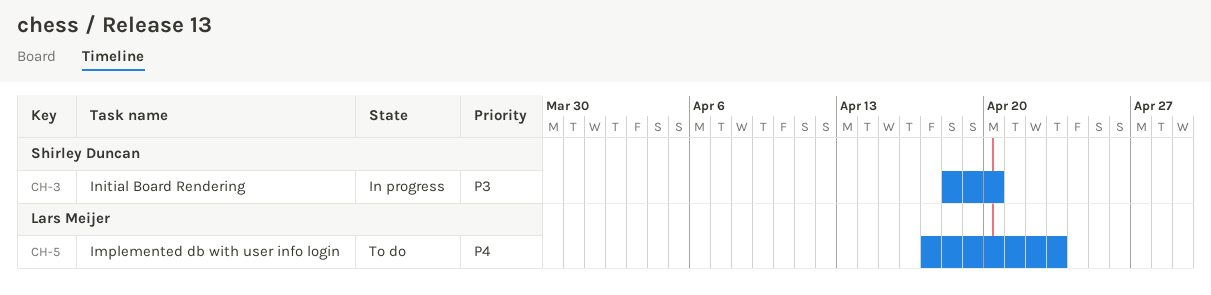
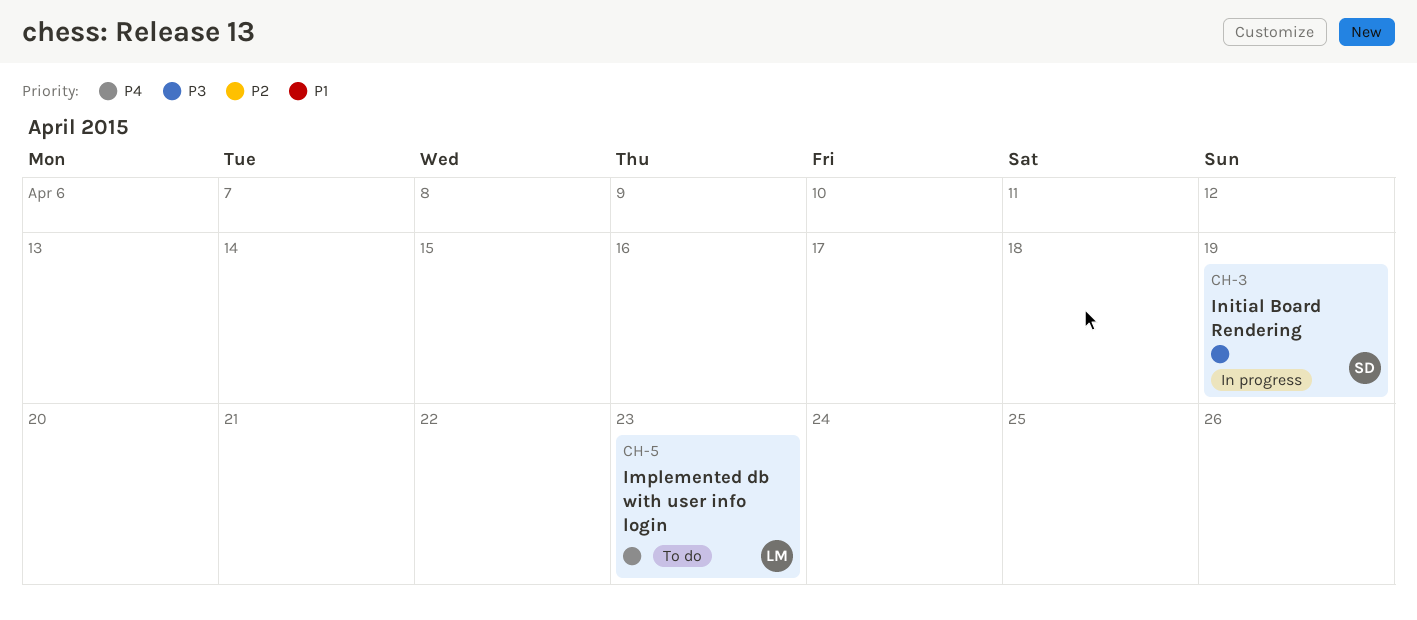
CH-3, due: Apr 20 -> Apr 19

